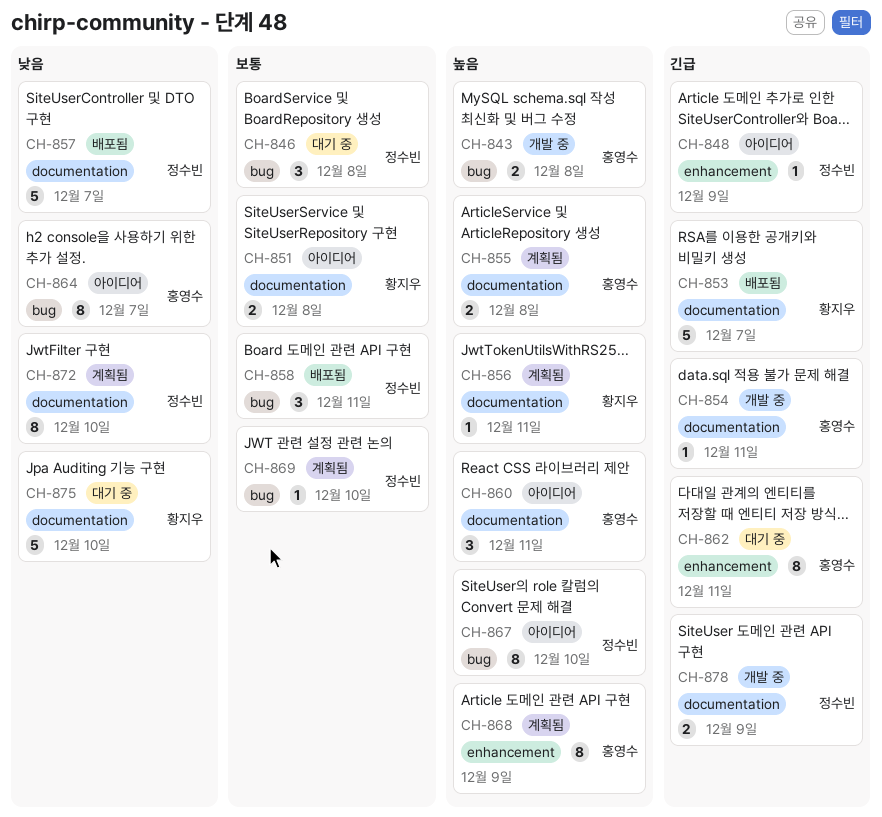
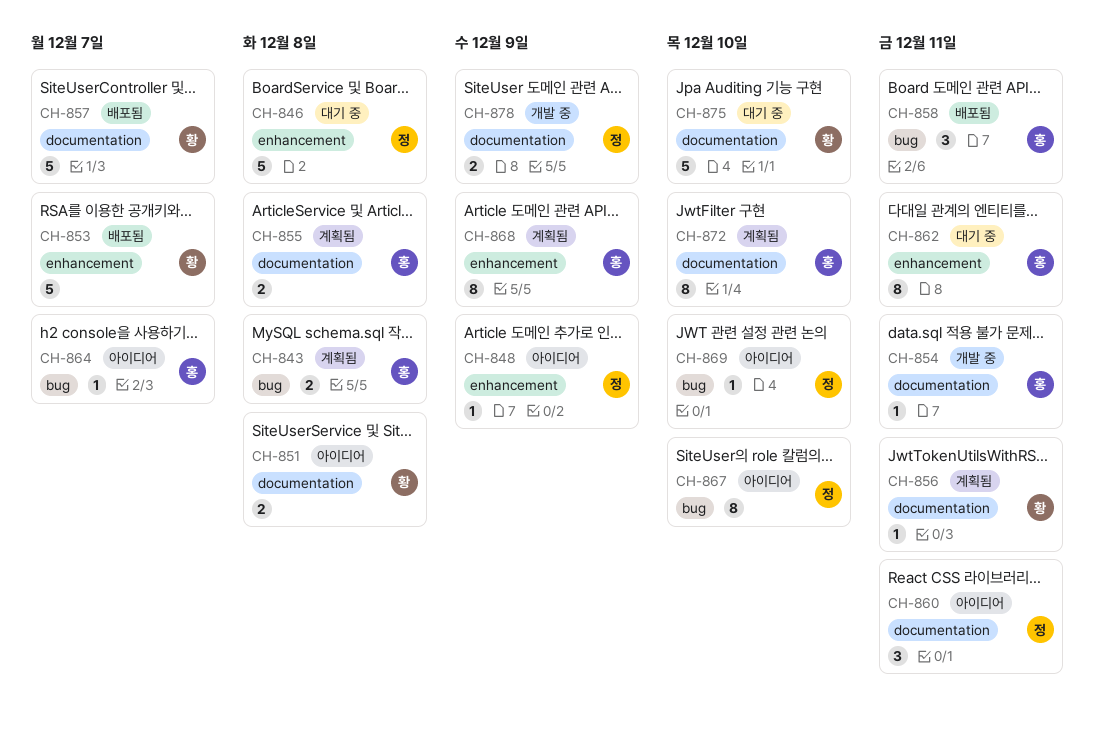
CH-843, status: 개발 중 -> 계획됨
CH-846, label: bug -> enhancement
CH-846, estimate: 3 -> 5
CH-853, label: documentation -> enhancement
CH-857, owner: 정수빈 -> 황지우
CH-858, owner: 정수빈 -> 홍영수
CH-860, owner: 홍영수 -> 정수빈
CH-864, estimate: 8 -> 1
CH-869, status: 계획됨 -> 아이디어
CH-872, owner: 정수빈 -> 홍영수

